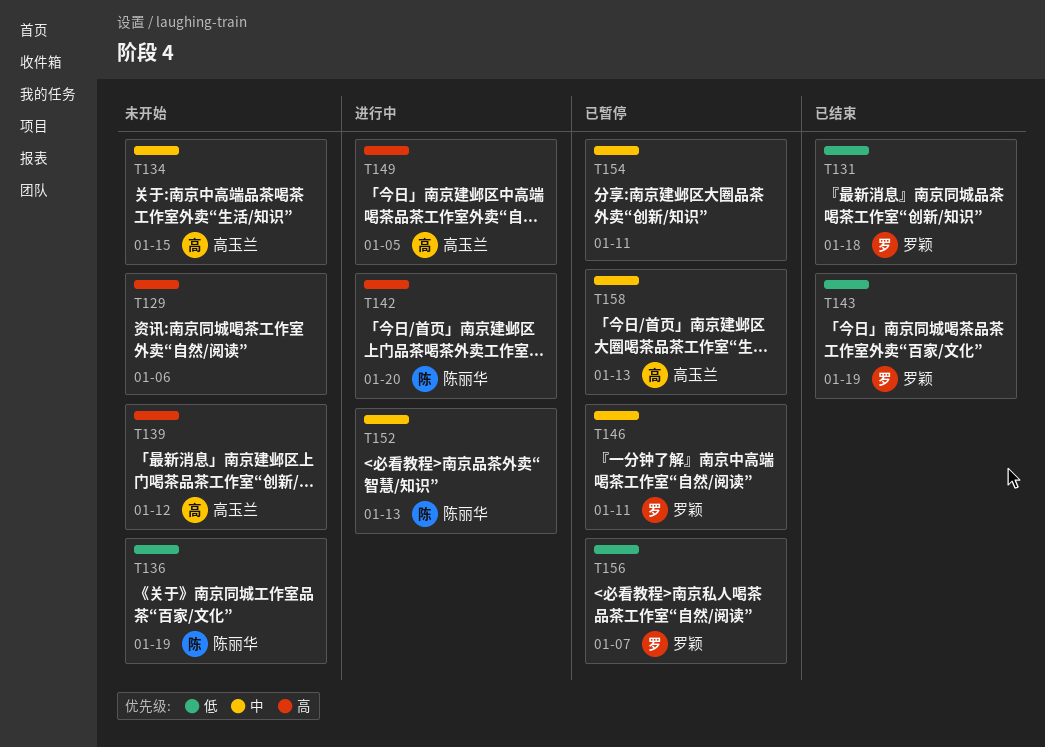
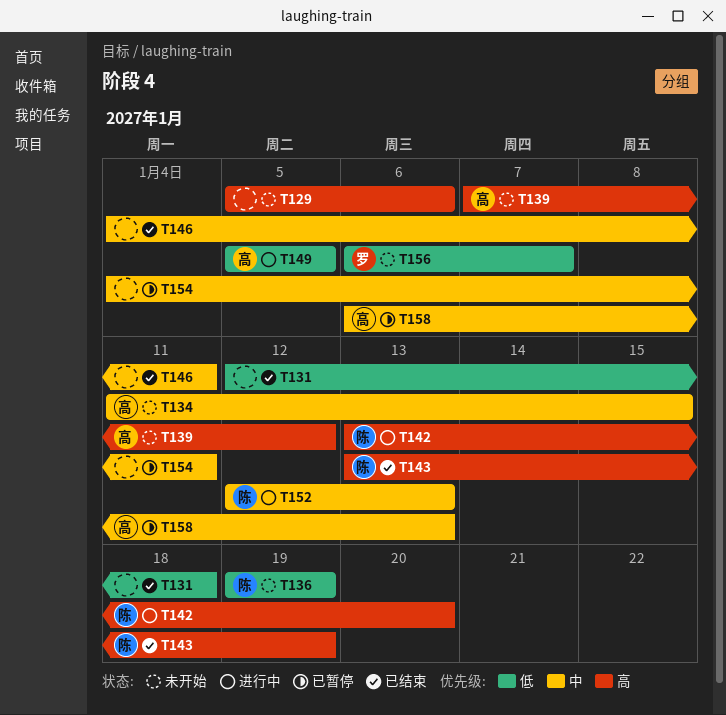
T131, owner: 罗颖 -> none
T143, owner: 罗颖 -> 陈丽华
T143, priority: 低 -> 高
T146, status: 已暂停 -> 已结束
T146, owner: 罗颖 -> none
T149, priority: 高 -> 低
T156, status: 已暂停 -> 未开始

